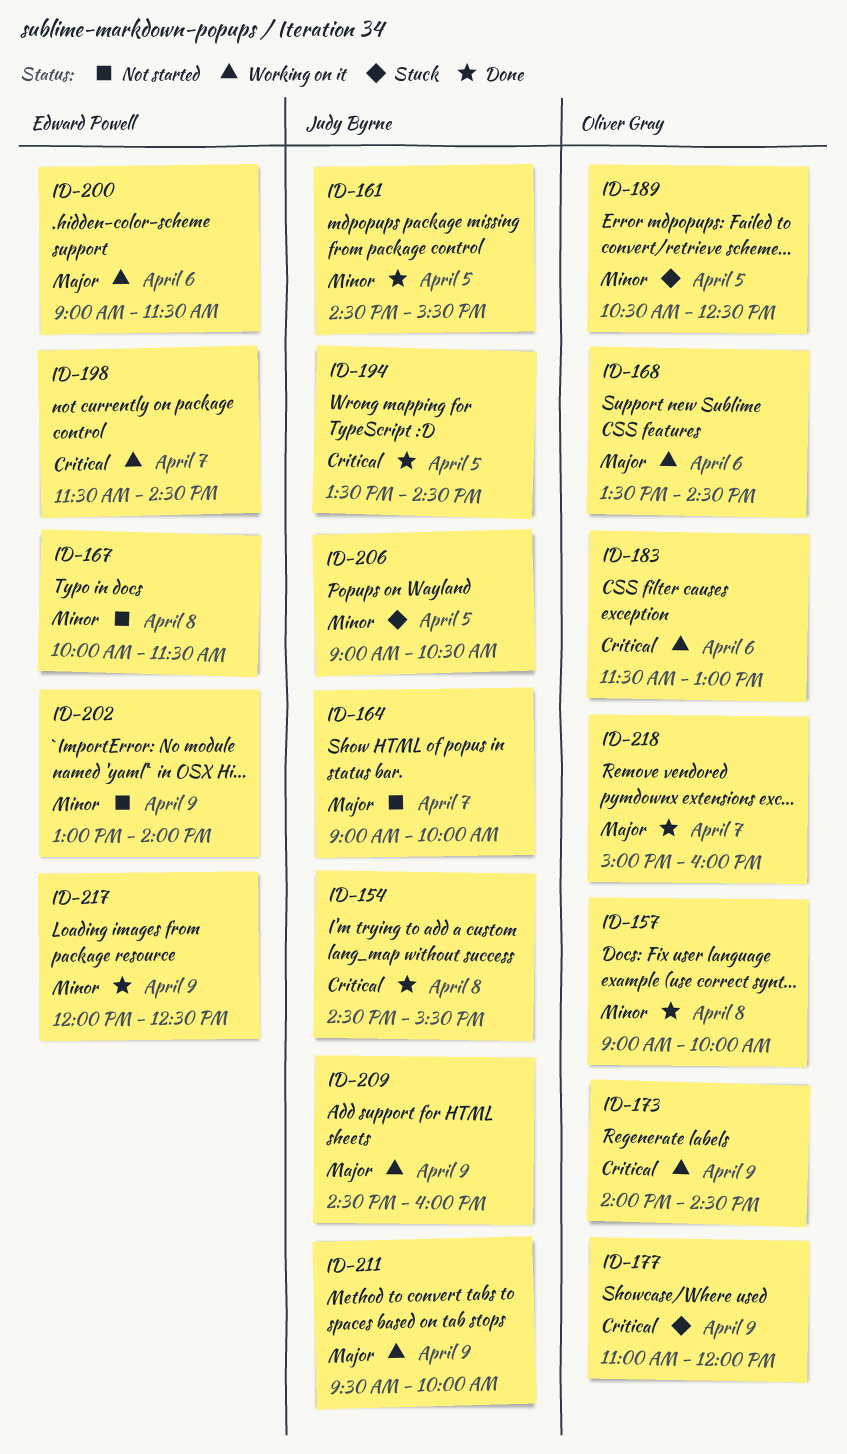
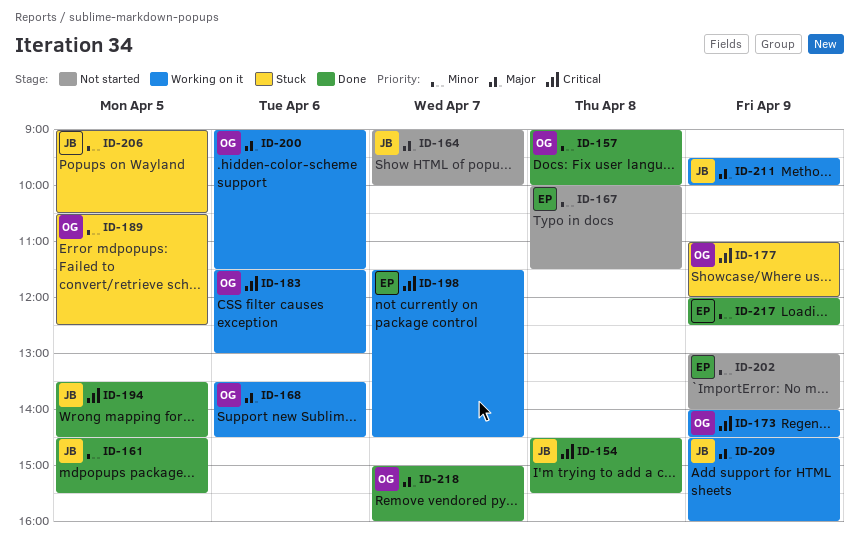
ID-200, owner: Edward Powell -> Oliver Gray

